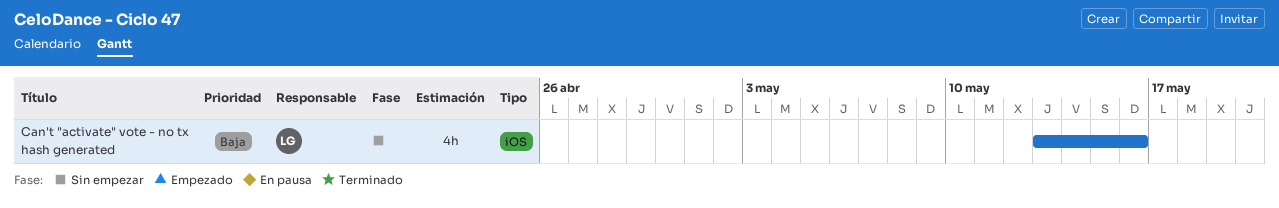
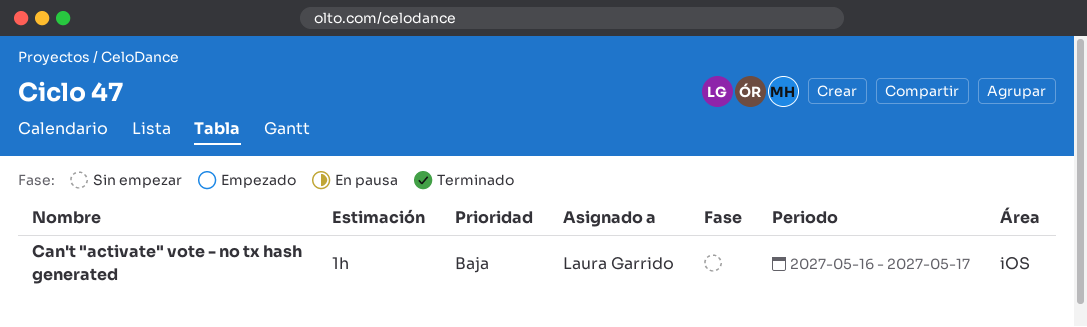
Can't "activate" vote - no tx hash generated, estimate: 4h -> 1h
Can't "activate" vote - no tx hash generated, start: May 13 -> May 16
Can't "activate" vote - no tx hash generated, due: May 16 -> May 17

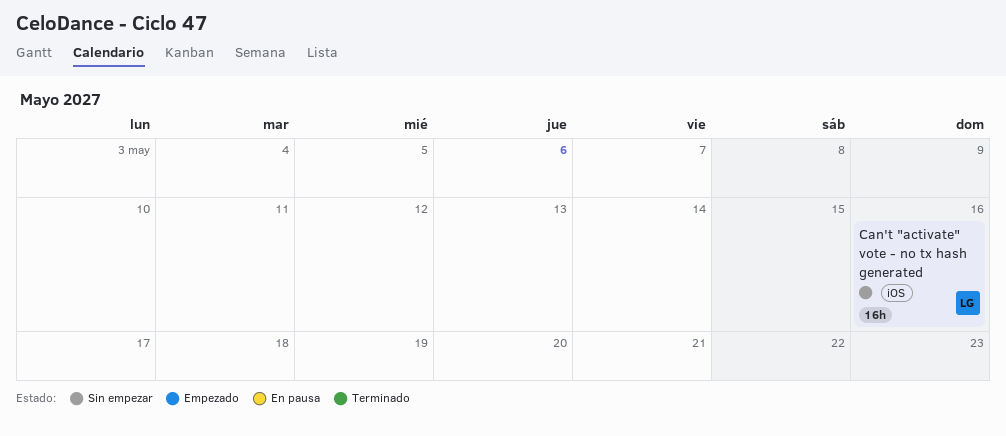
Can't "activate" vote - no tx hash generated, estimate: 1h -> 16h
Can't "activate" vote - no tx hash generated, due: May 17 -> May 16

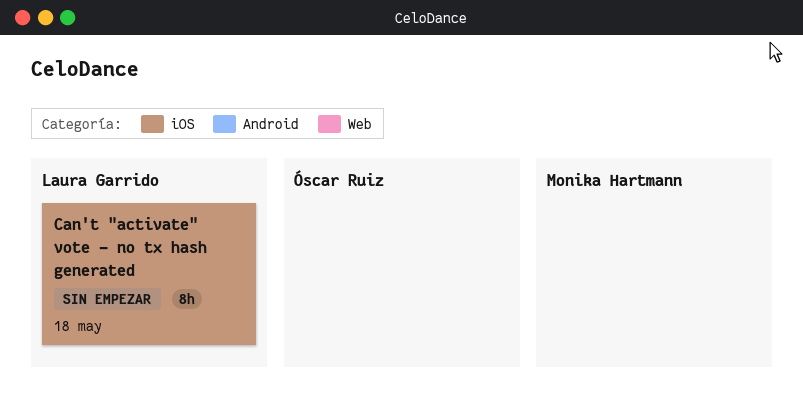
Can't "activate" vote - no tx hash generated, estimate: 16h -> 8h
Can't "activate" vote - no tx hash generated, due: May 16 -> May 18

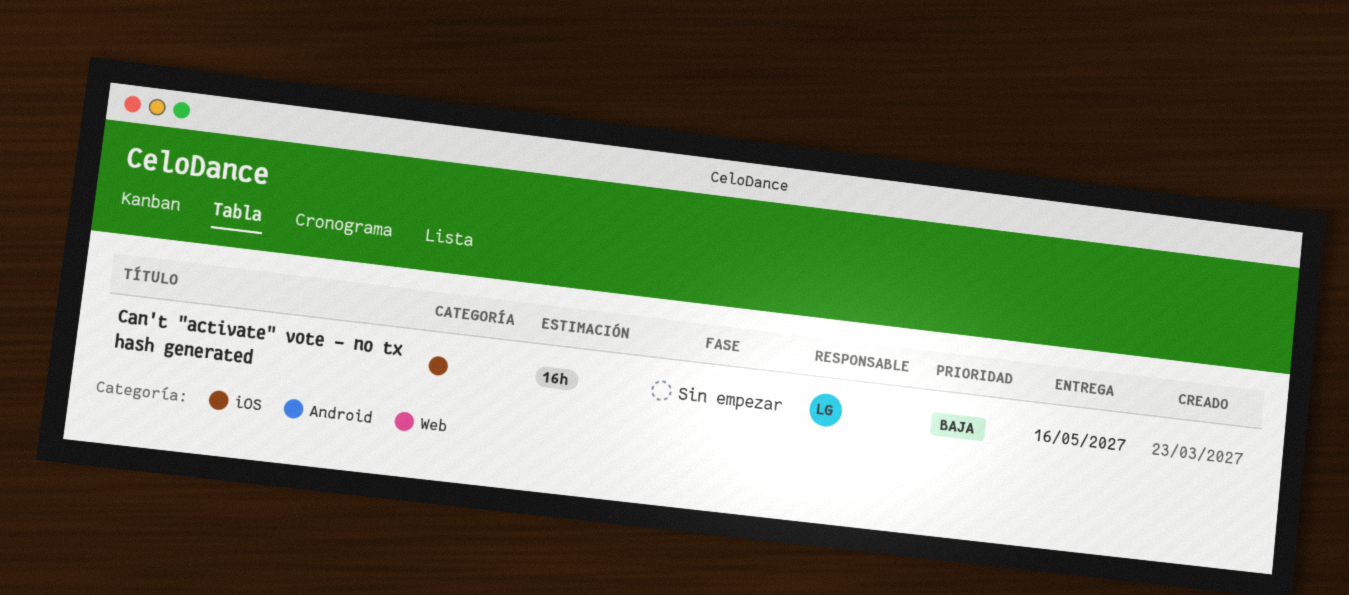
Can't "activate" vote - no tx hash generated, estimate: 8h -> 16h
Can't "activate" vote - no tx hash generated, due: May 18 -> May 16

